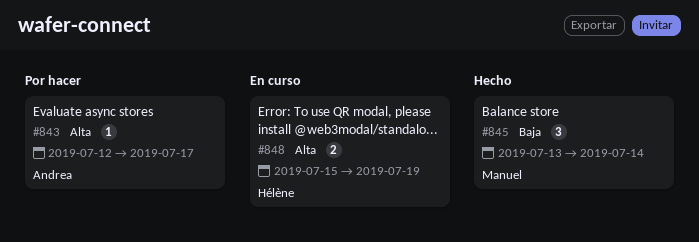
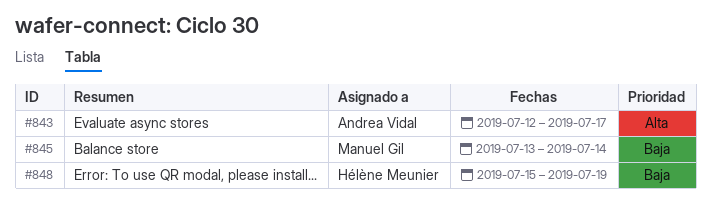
#848, priority: Alta -> Baja

